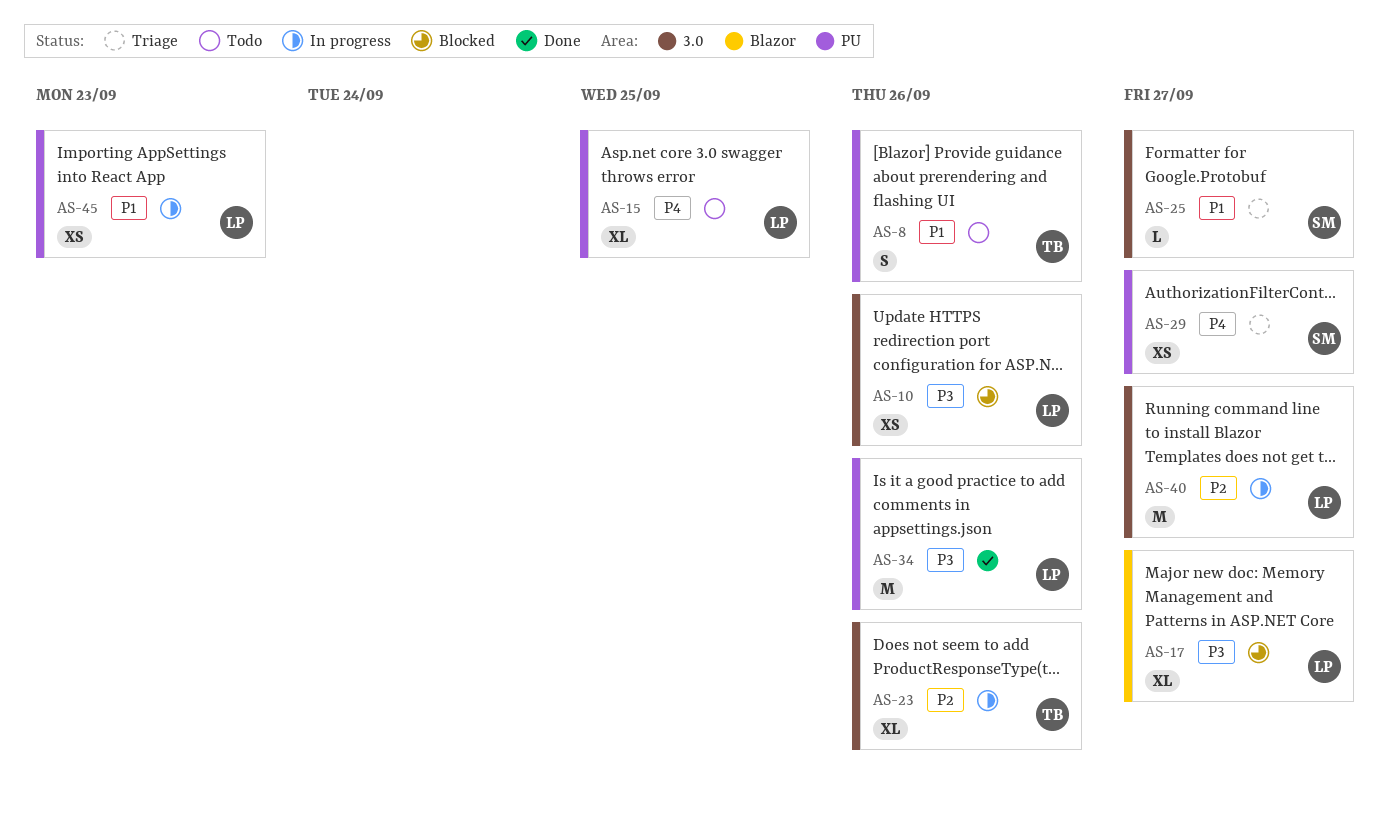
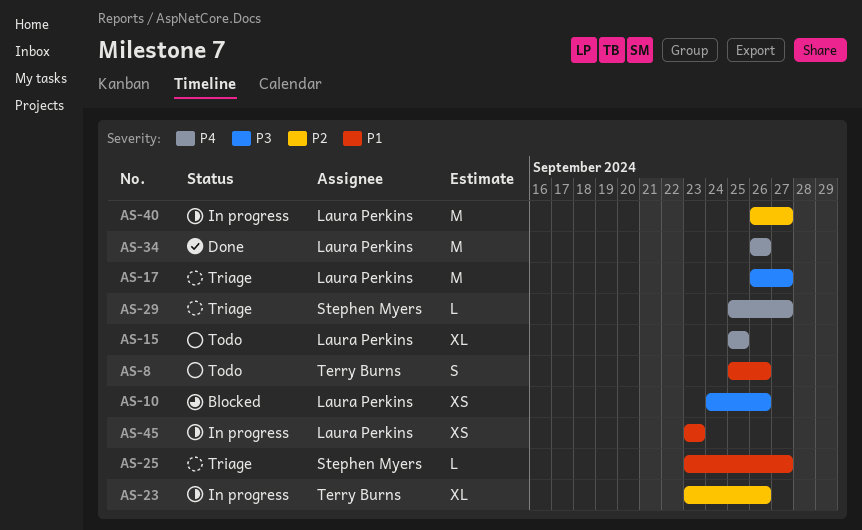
AS-17, status: Blocked -> Triage
AS-17, estimate: XL -> M
AS-29, estimate: XS -> L
AS-34, priority: P3 -> P4

